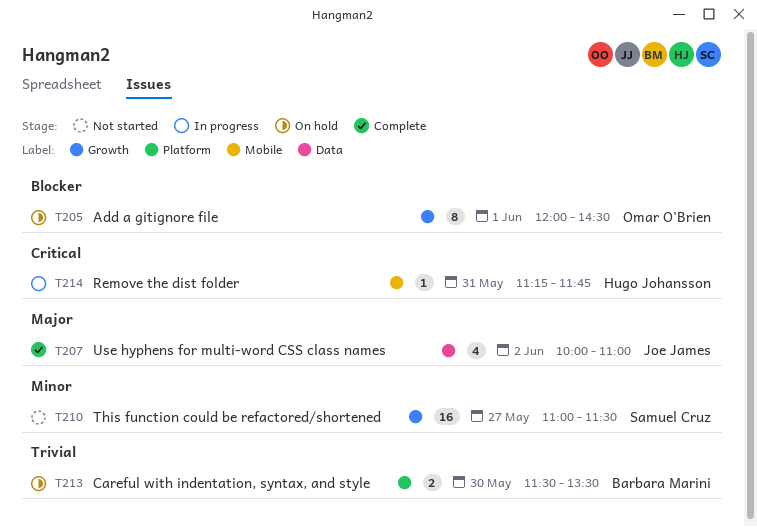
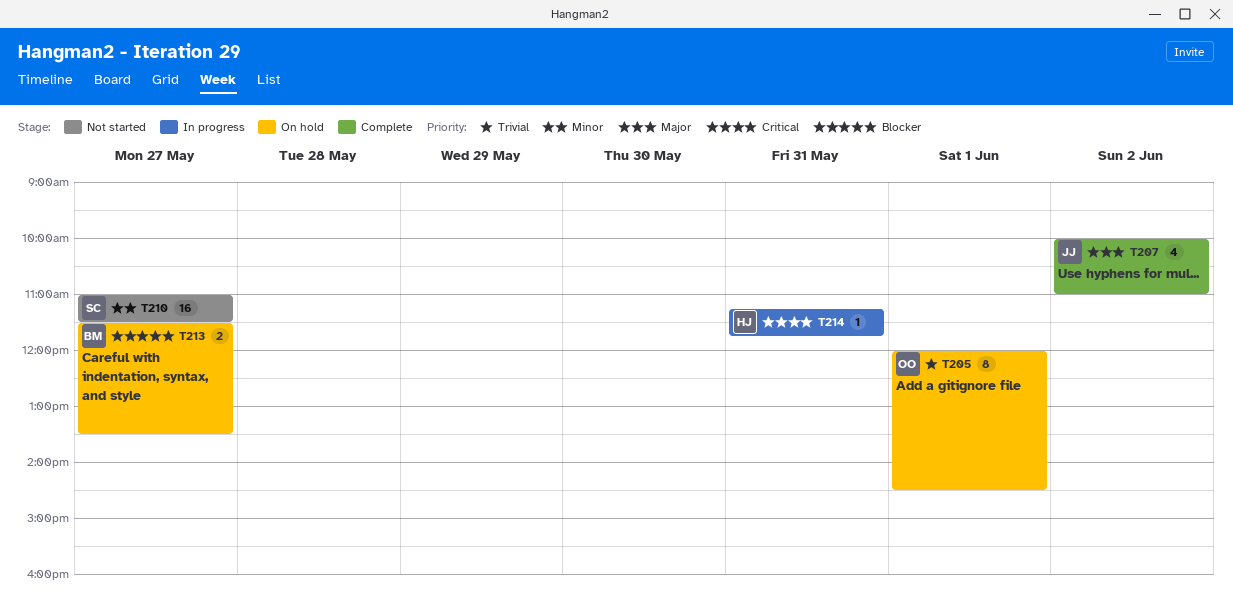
T205, priority: Blocker -> Trivial
T213, priority: Trivial -> Blocker
T213, day: May 30 -> May 27

